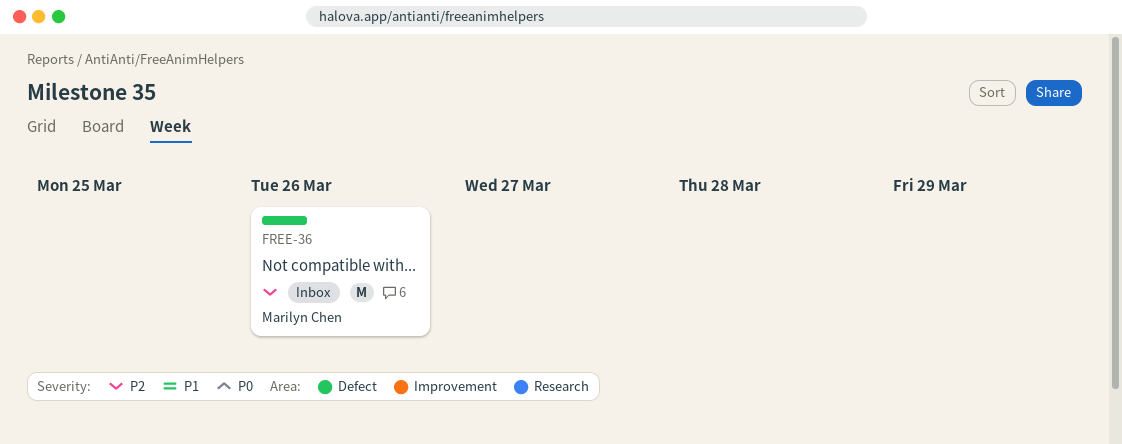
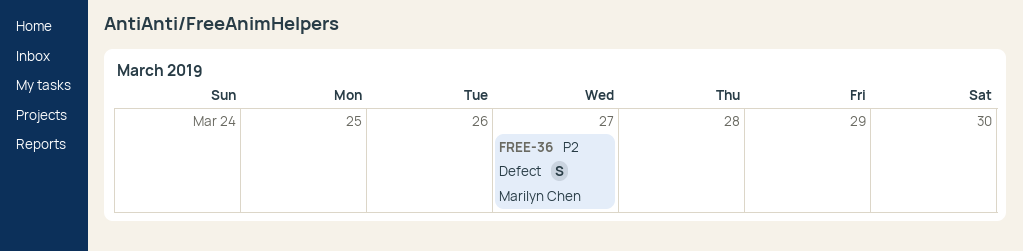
FREE-36, estimate: M -> S
FREE-36, due: Mar 26 -> Mar 27

